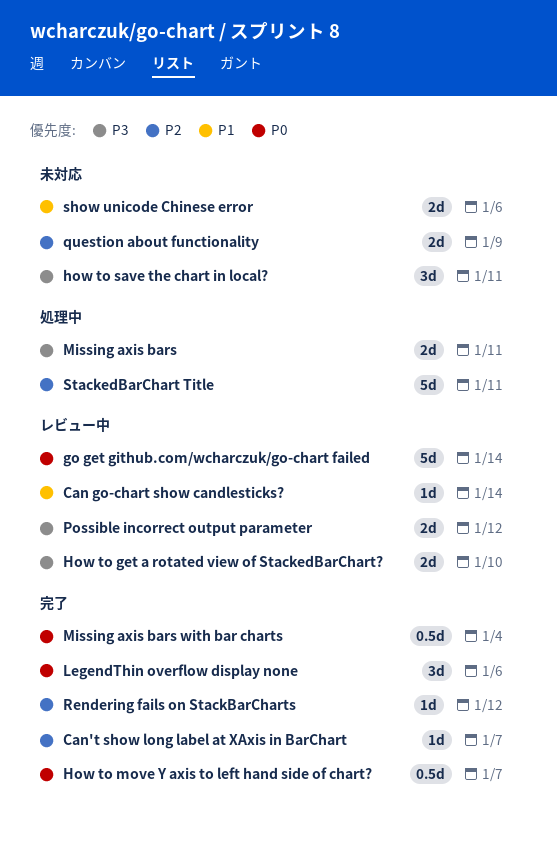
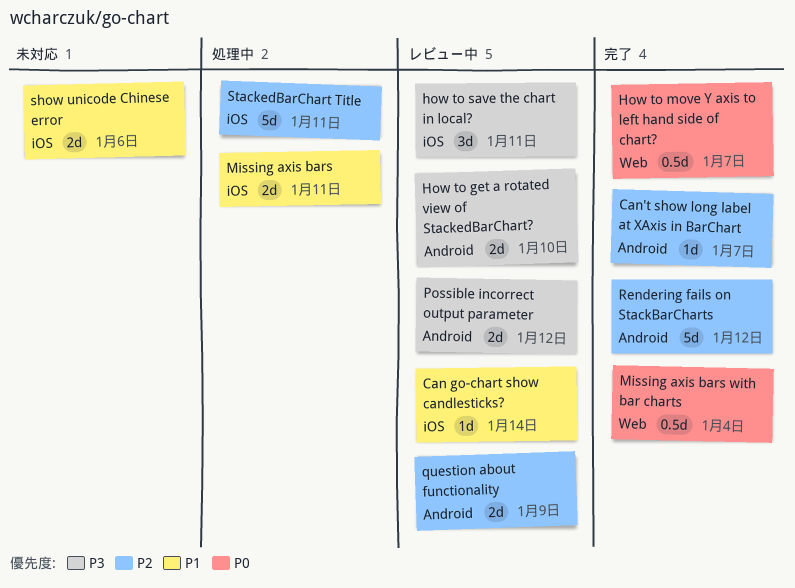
go get github.com/wcharczuk/go-chart failed: present -> none
how to save the chart in local?, status: 未対応 -> レビュー中
LegendThin overflow display none: present -> none
Missing axis bars, priority: P3 -> P1
question about functionality, status: 未対応 -> レビュー中
Rendering fails on StackBarCharts, estimate: 1d -> 5d

